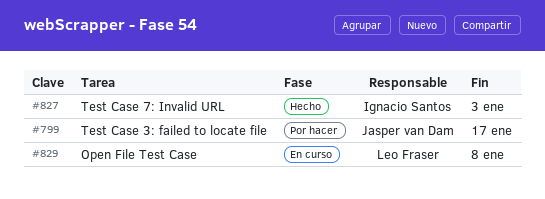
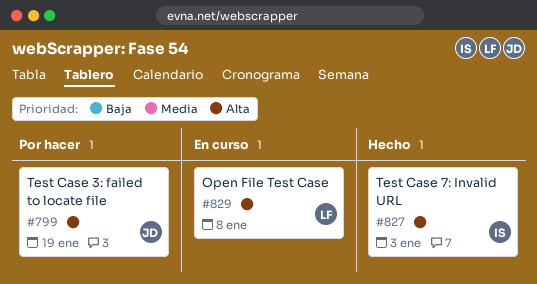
#799, due: Jan 17 -> Jan 19

